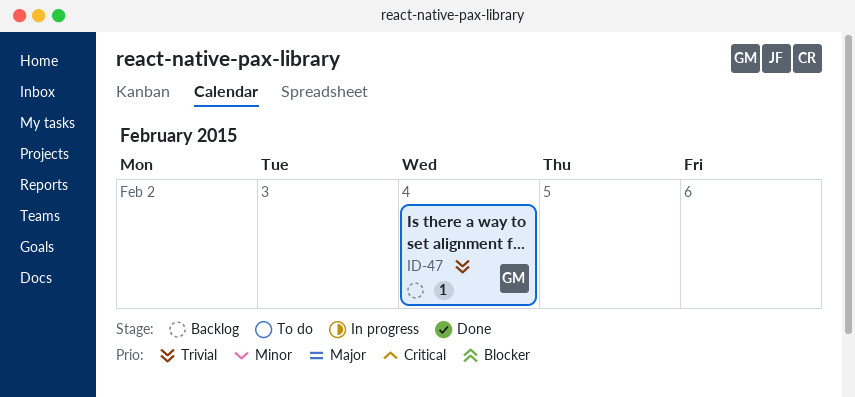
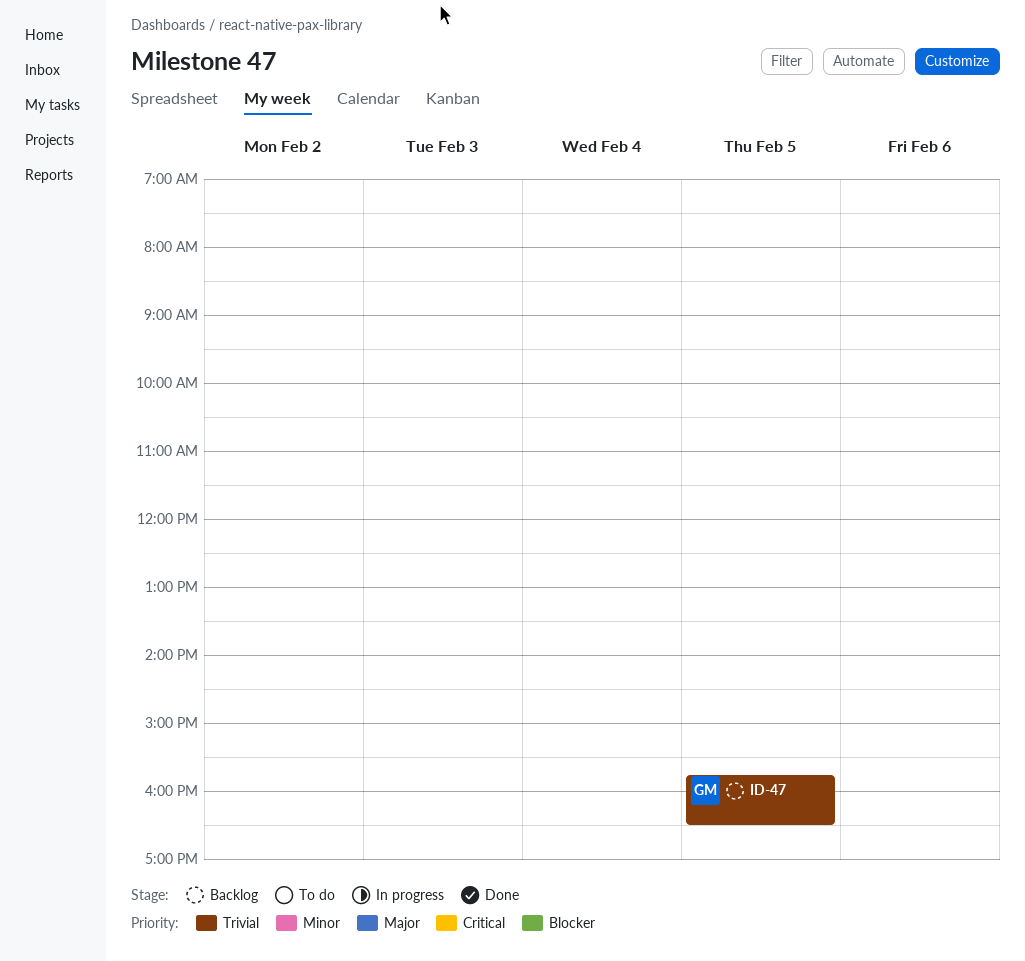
ID-47, day: Feb 4 -> Feb 5

